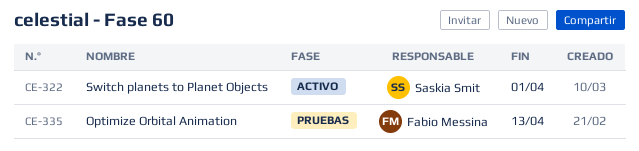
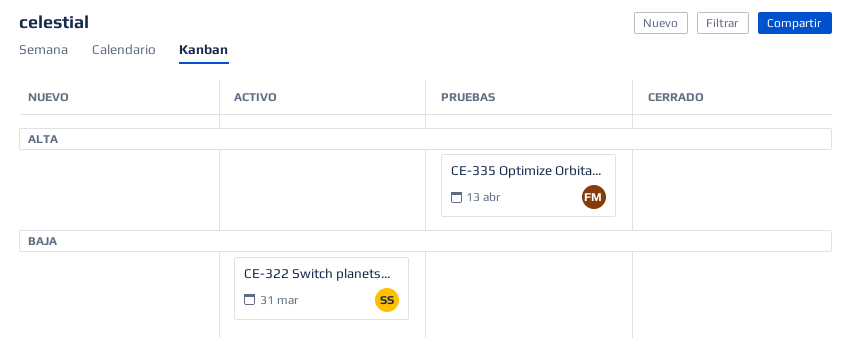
CE-322, due: Apr 1 -> Mar 31

